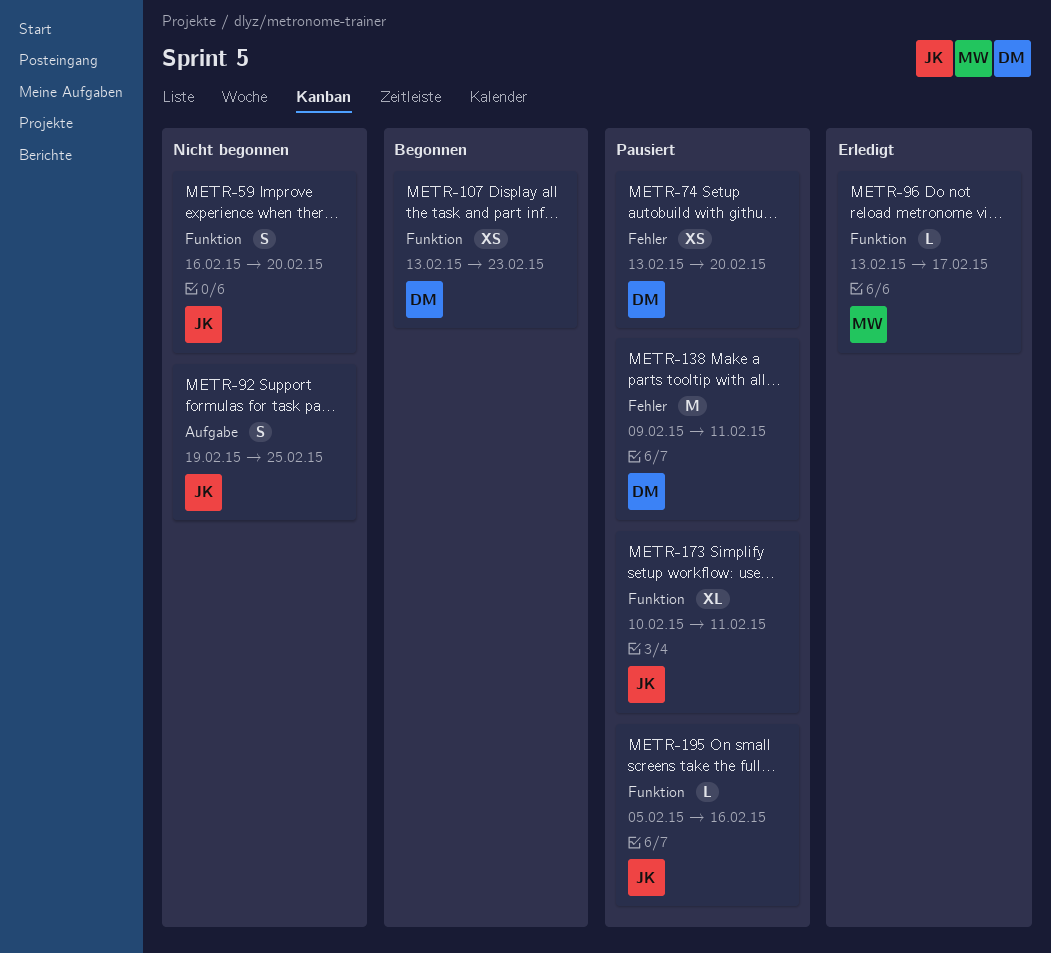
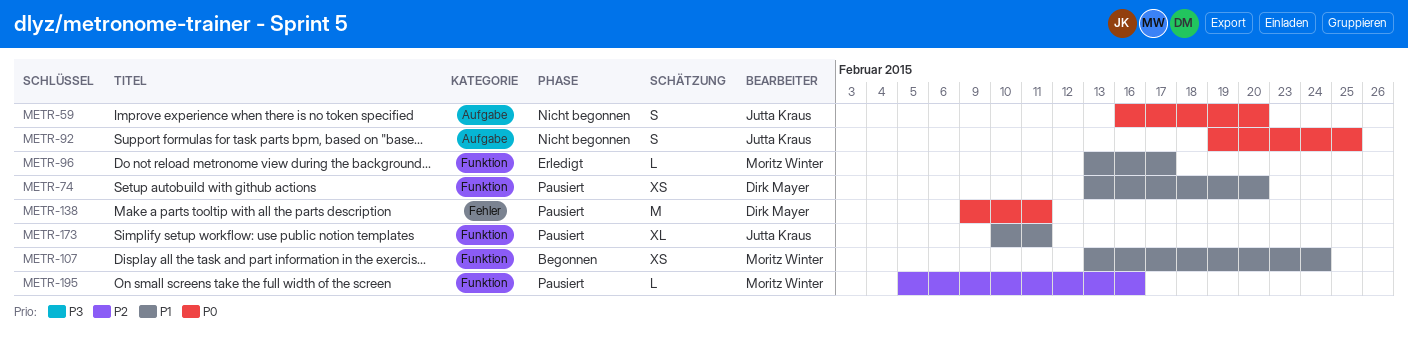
METR-59, label: Funktion -> Aufgabe
METR-74, label: Fehler -> Funktion
METR-107, owner: Dirk Mayer -> Moritz Winter
METR-107, due: Feb 23 -> Feb 24
METR-195, owner: Jutta Kraus -> Moritz Winter

